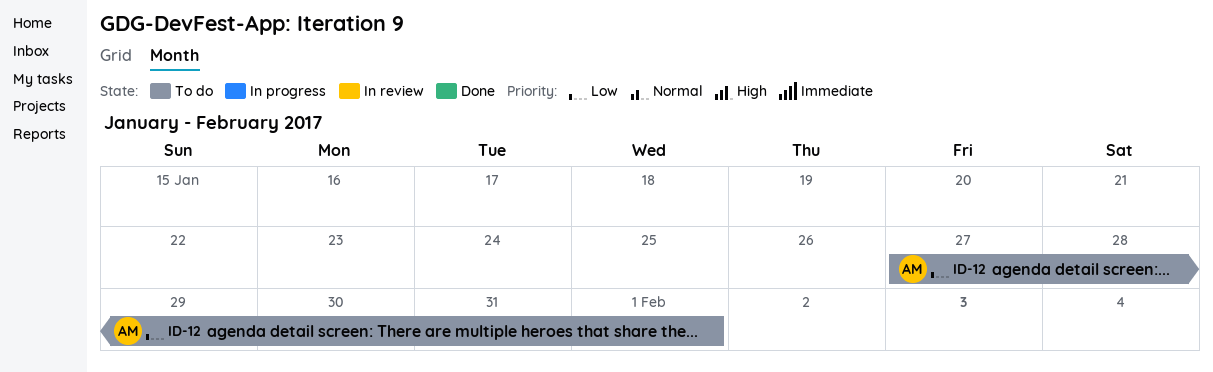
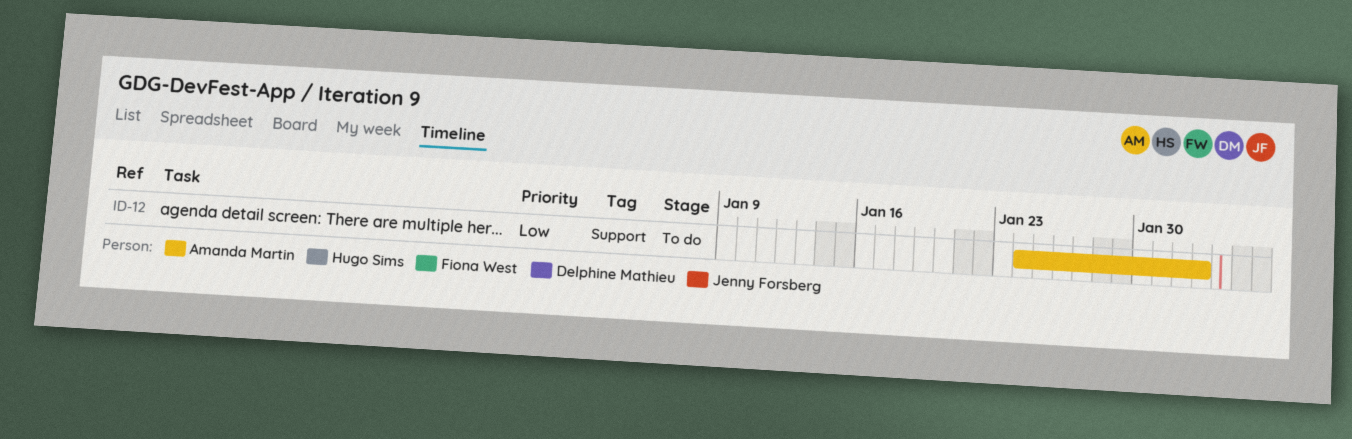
ID-12, start: Jan 27 -> Jan 24
ID-12, due: Feb 1 -> Feb 2

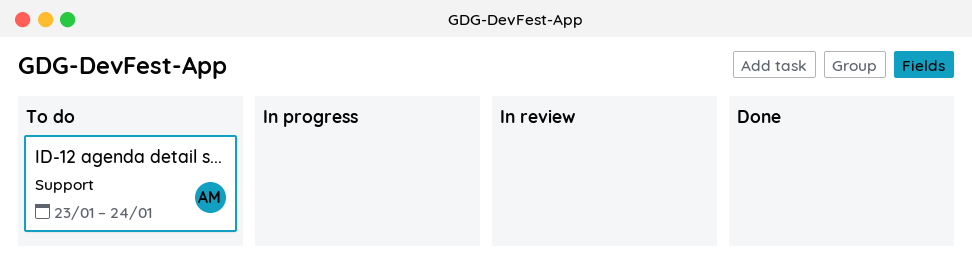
ID-12, start: Jan 24 -> Jan 23
ID-12, due: Feb 2 -> Jan 24

